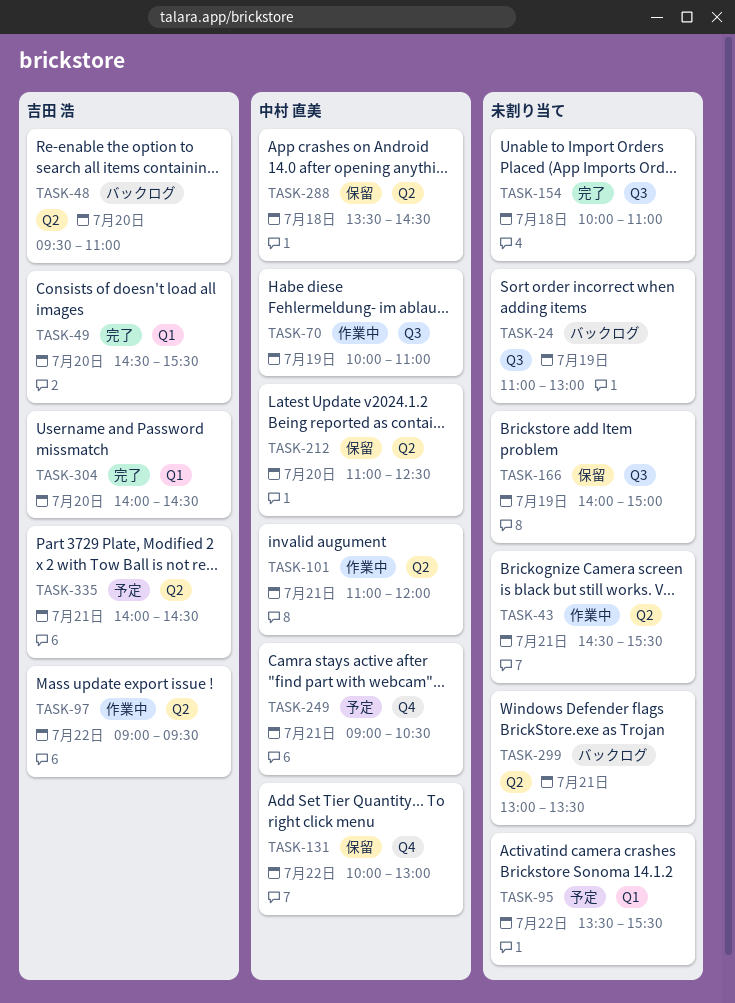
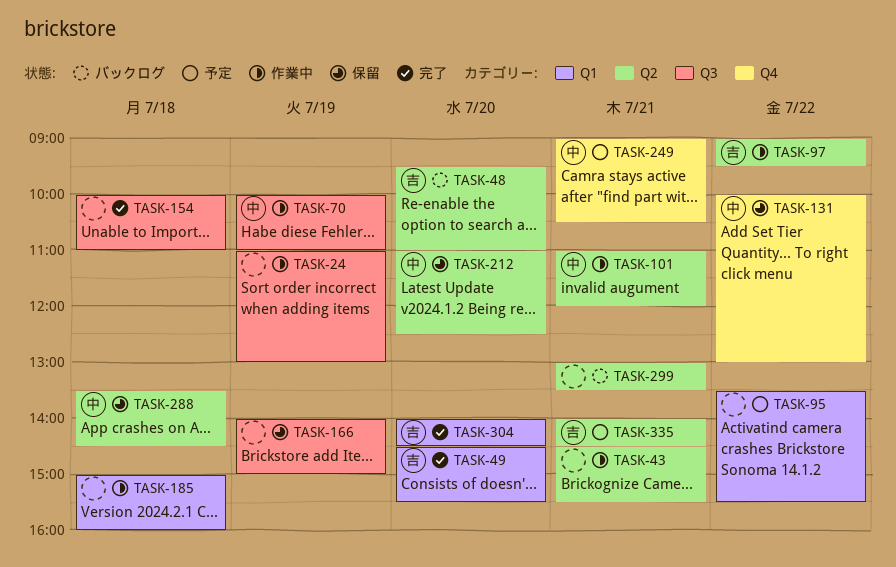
TASK-24, status: バックログ -> 作業中
TASK-185: none -> present

